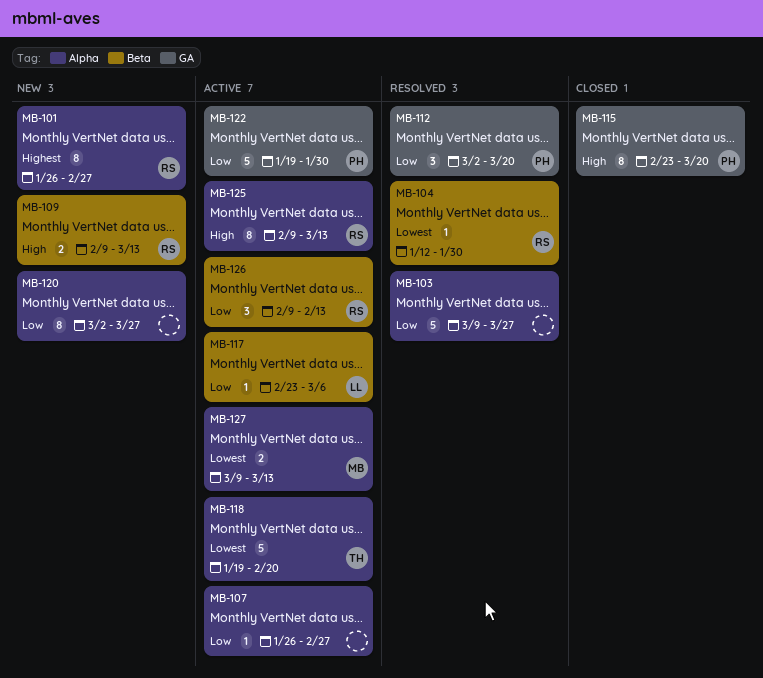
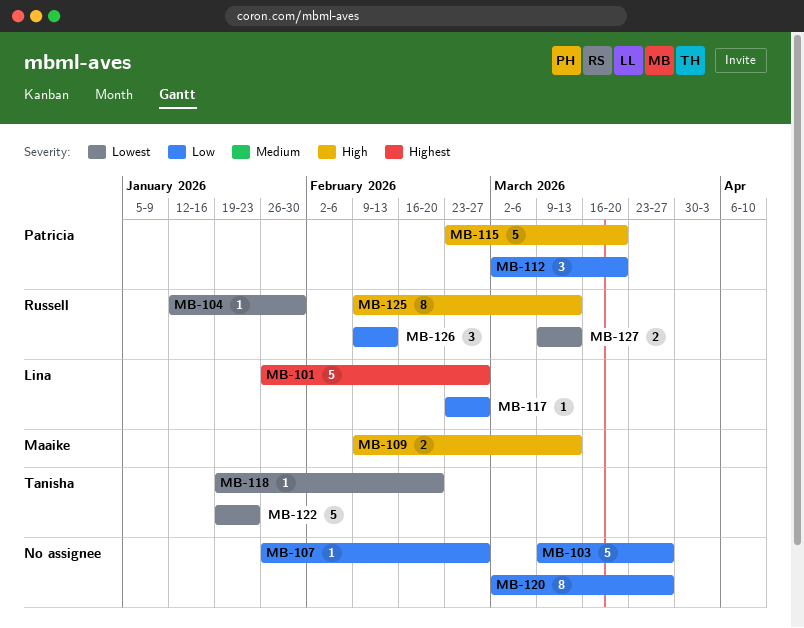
MB-101, owner: Russell -> Lina
MB-101, estimate: 8 -> 5
MB-109, owner: Russell -> Maaike
MB-115, estimate: 8 -> 5
MB-117, due: Mar 6 -> Feb 27
MB-118, estimate: 5 -> 1
MB-122, owner: Patricia -> Tanisha
MB-122, priority: Low -> Lowest
MB-122, due: Jan 30 -> Jan 23
MB-127, owner: Maaike -> Russell

